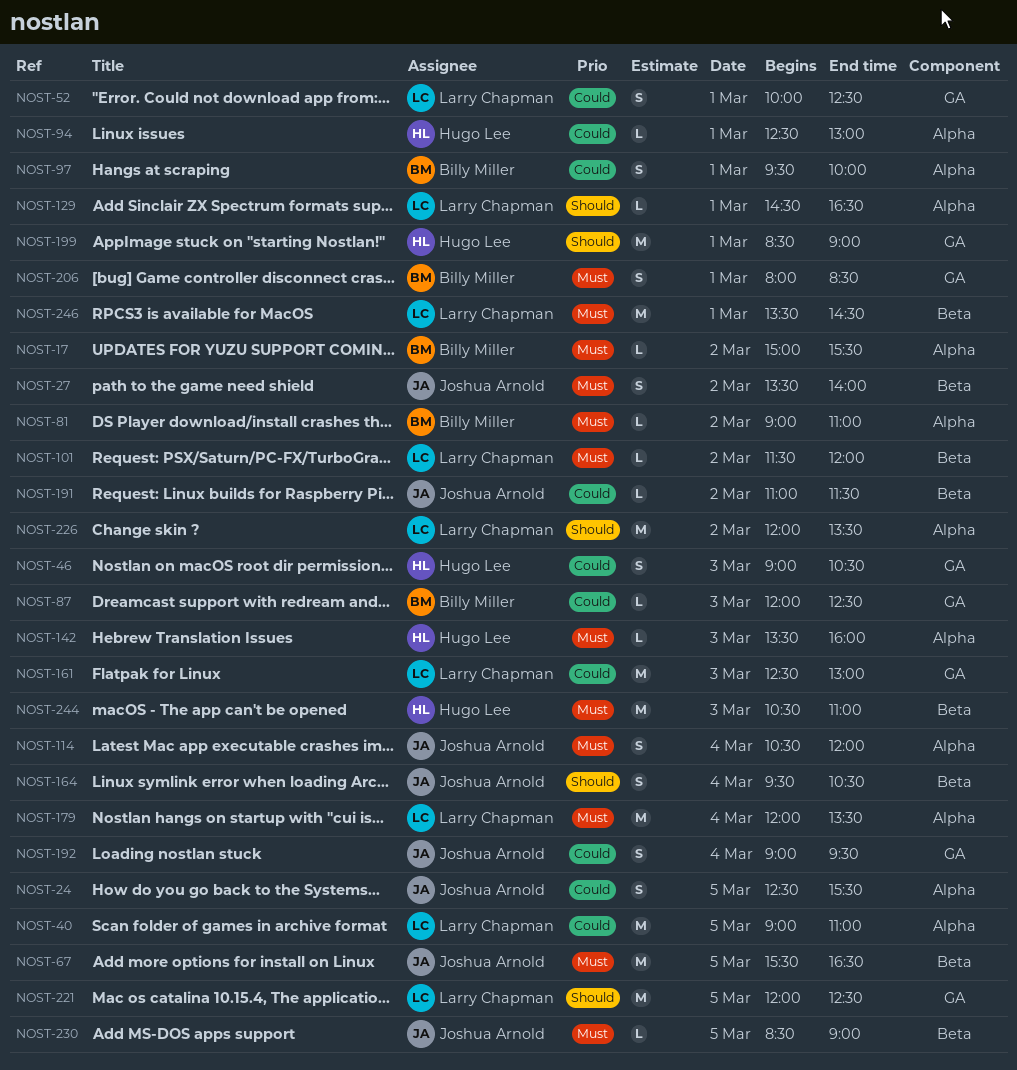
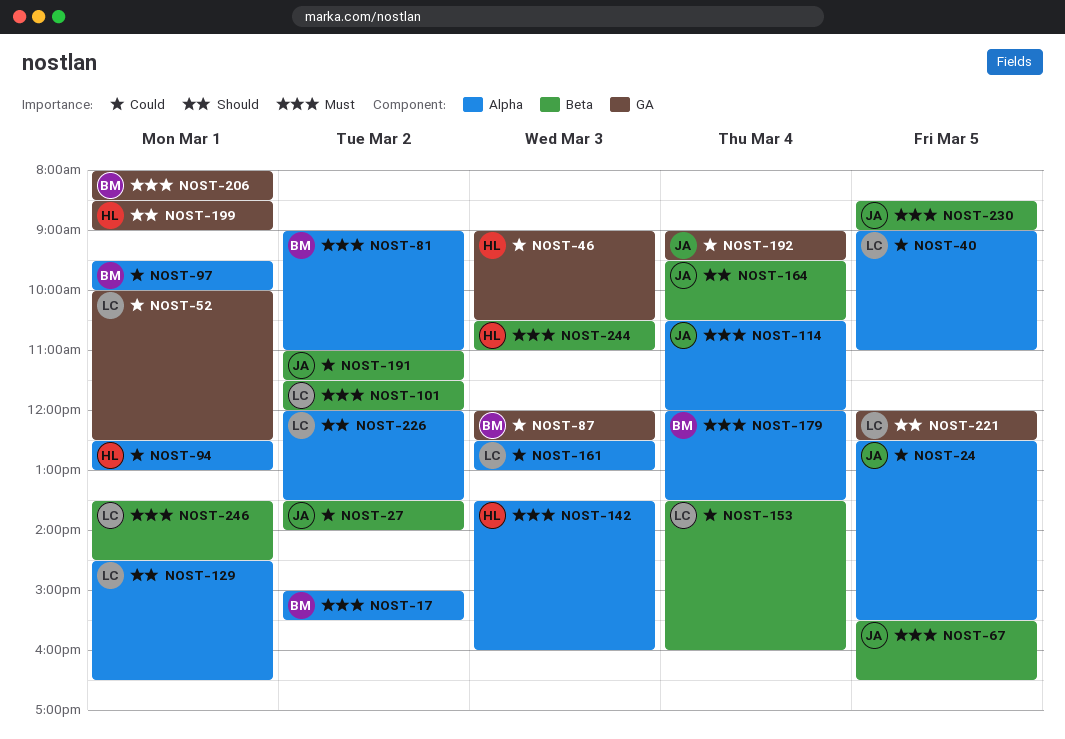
NOST-27, priority: Must -> Could
NOST-153: none -> present
NOST-161, label: GA -> Alpha
NOST-179, owner: Larry Chapman -> Billy Miller

